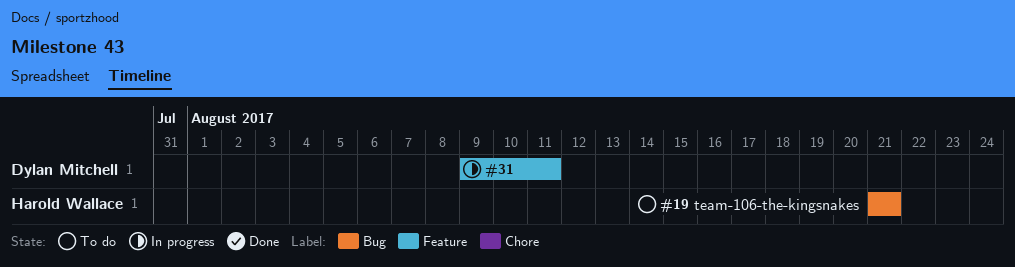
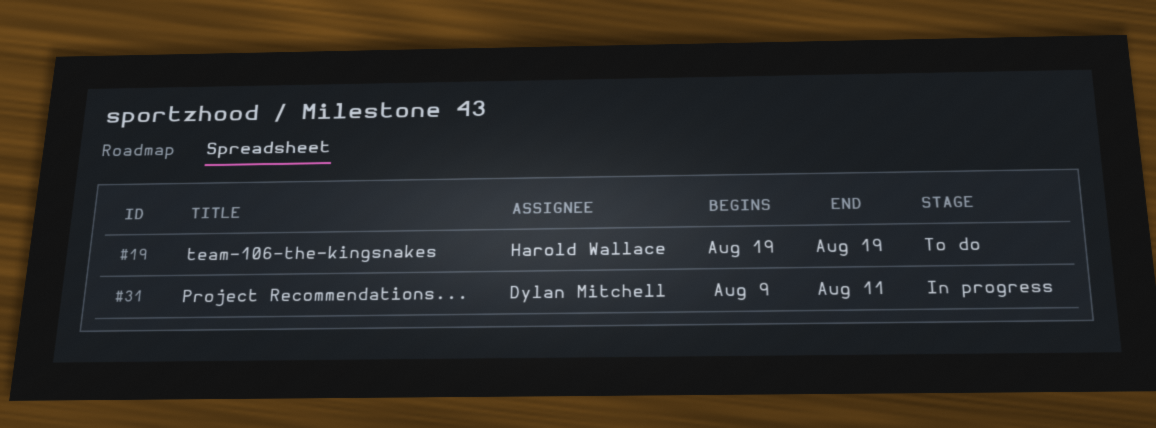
#19, start: Aug 21 -> Aug 19
#19, due: Aug 21 -> Aug 19

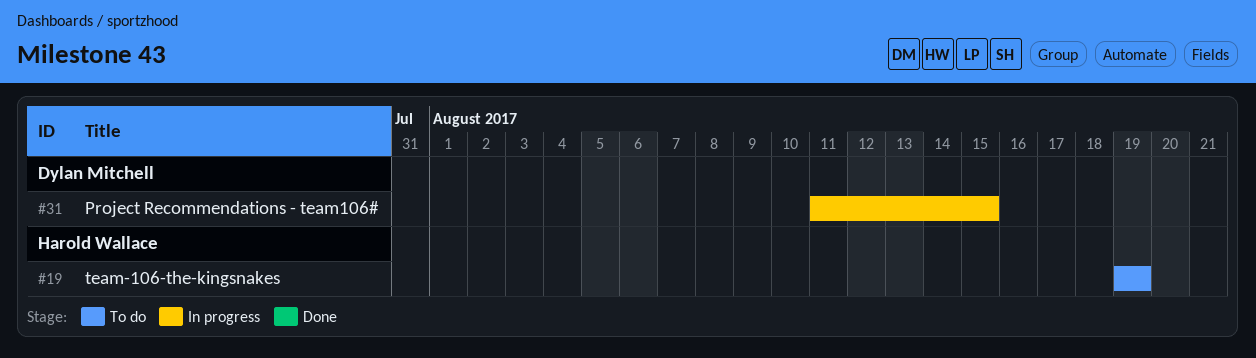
#31, start: Aug 9 -> Aug 11
#31, due: Aug 11 -> Aug 15

